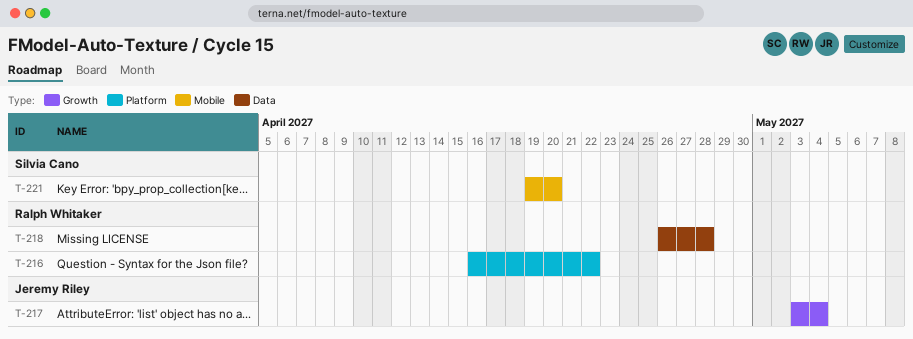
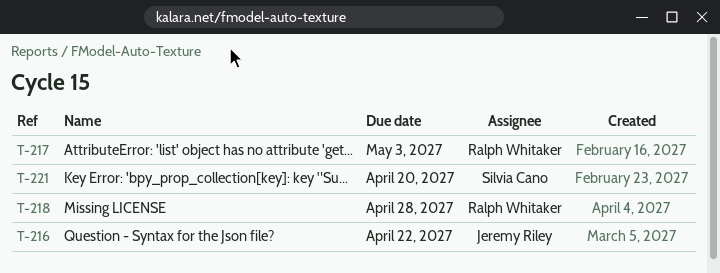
T-216, owner: Ralph Whitaker -> Jeremy Riley
T-217, owner: Jeremy Riley -> Ralph Whitaker
T-217, due: May 4 -> May 3

